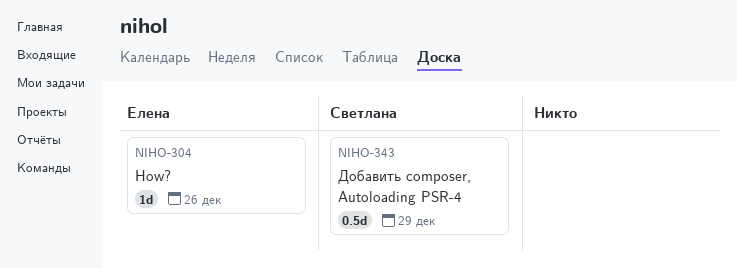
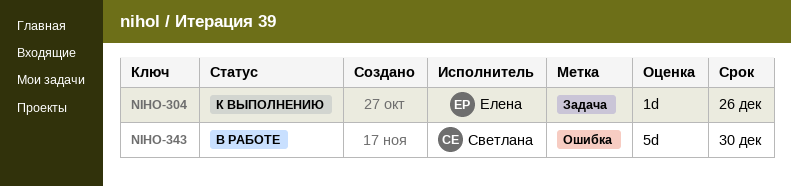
NIHO-343, estimate: 0.5d -> 5d
NIHO-343, due: Dec 29 -> Dec 30

